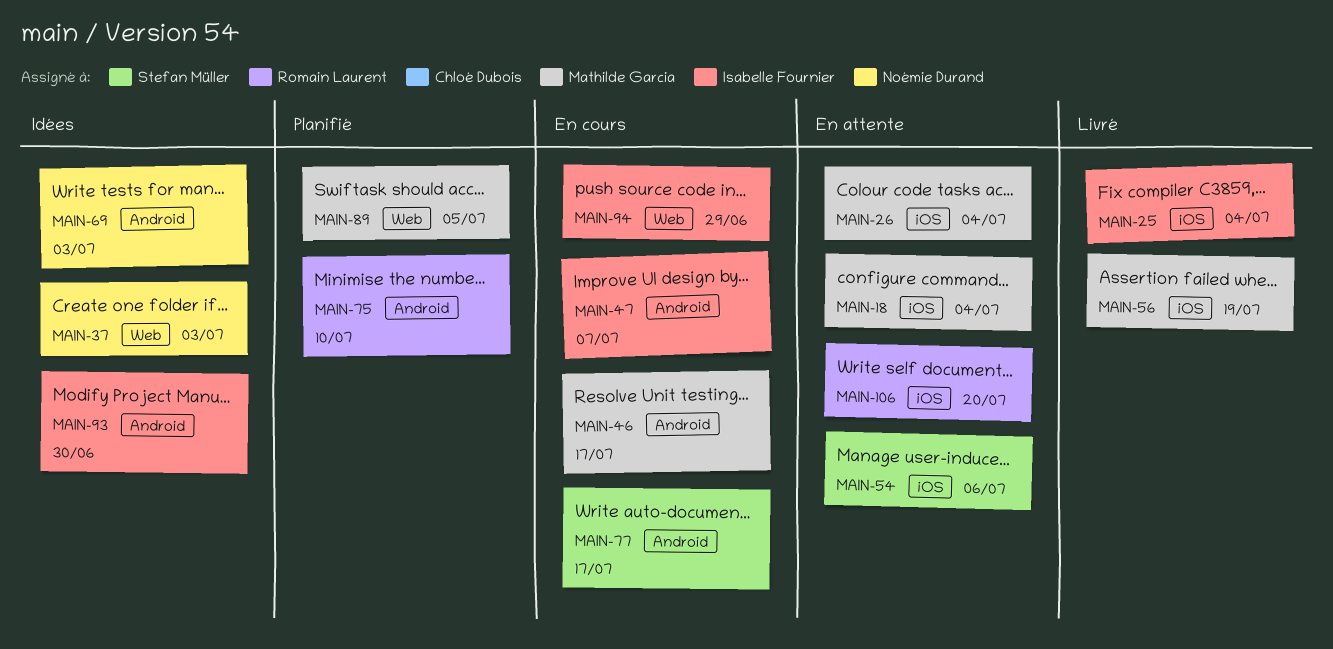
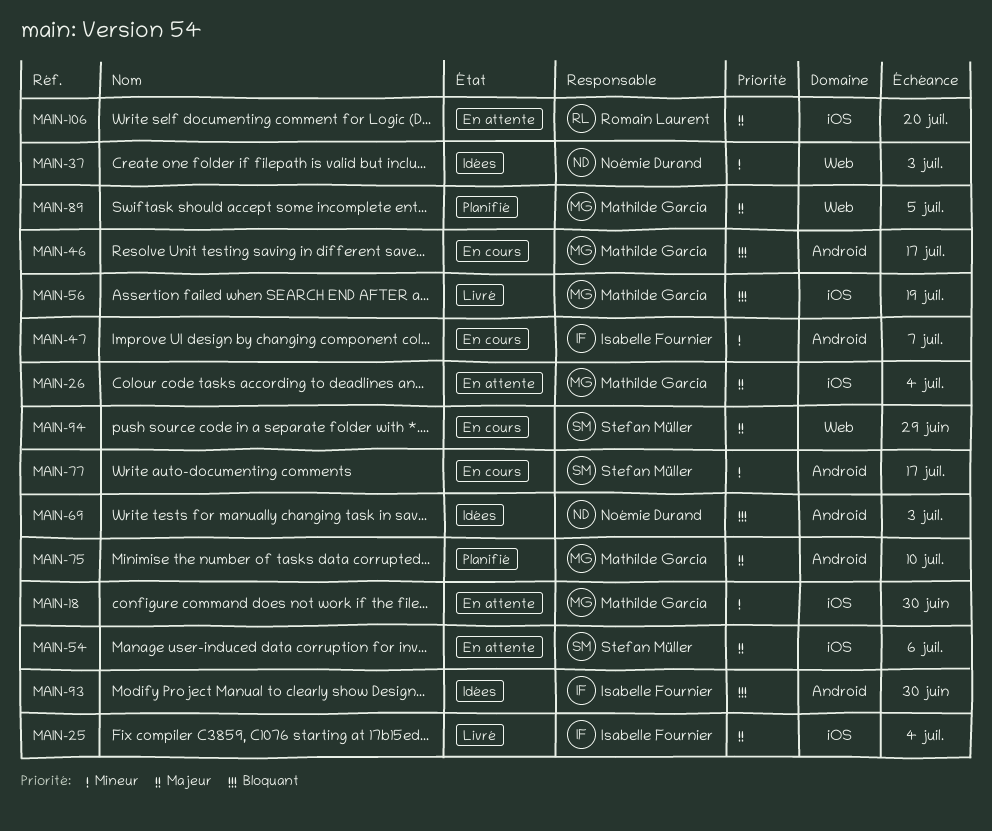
MAIN-18, due: Jul 4 -> Jun 30
MAIN-75, owner: Romain Laurent -> Mathilde Garcia
MAIN-94, owner: Isabelle Fournier -> Stefan Müller

